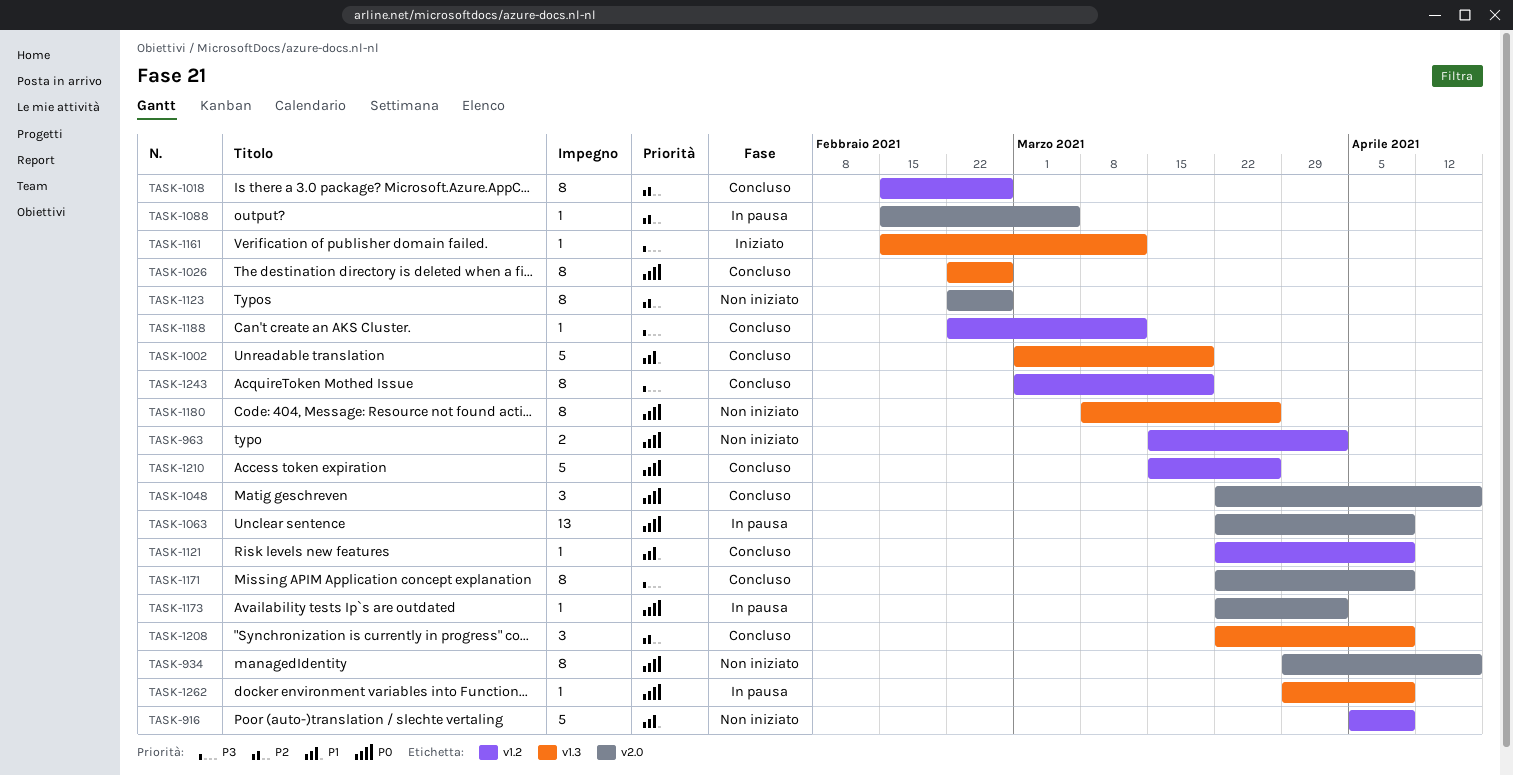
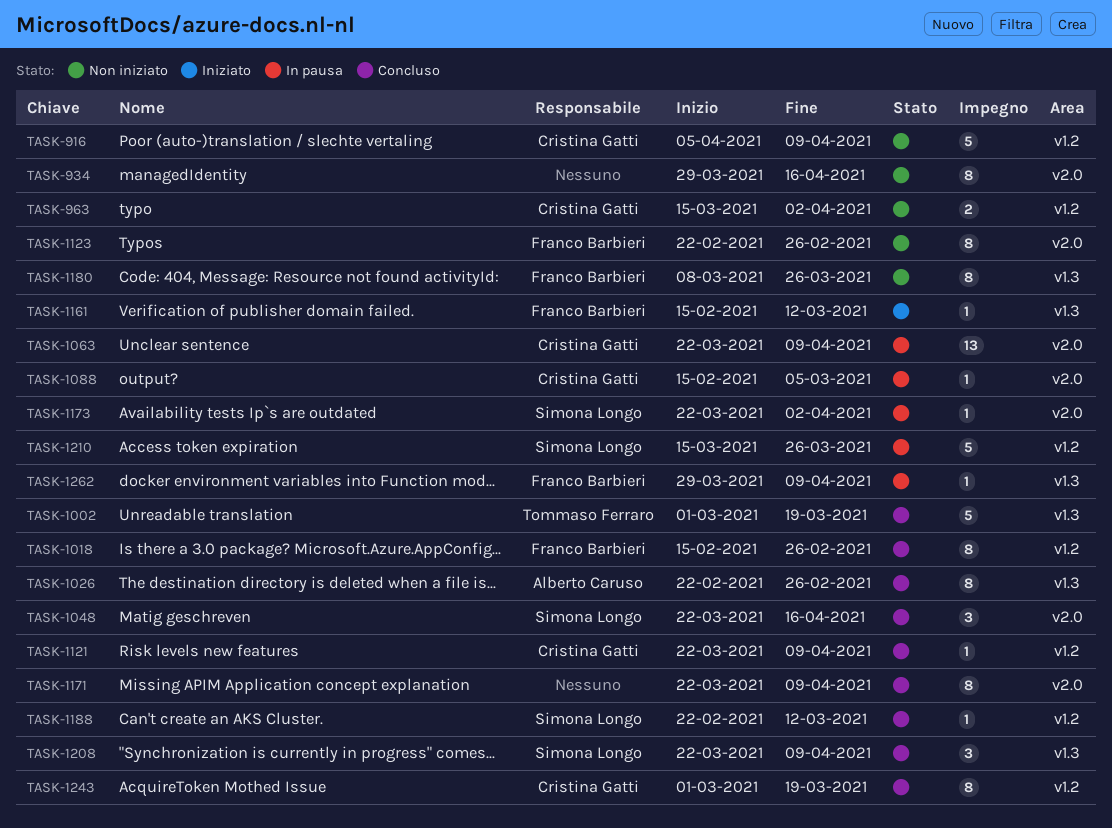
TASK-1210, status: Concluso -> In pausa

